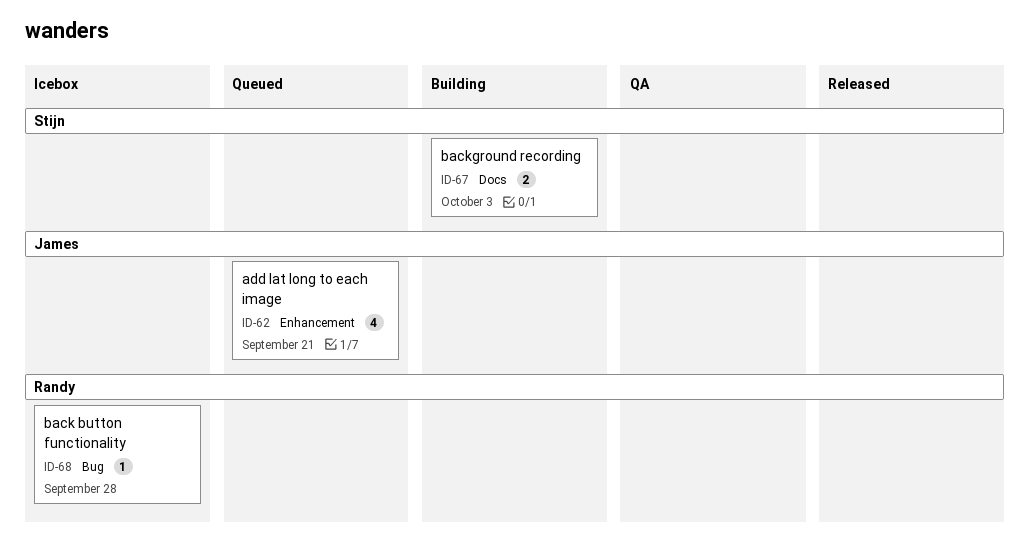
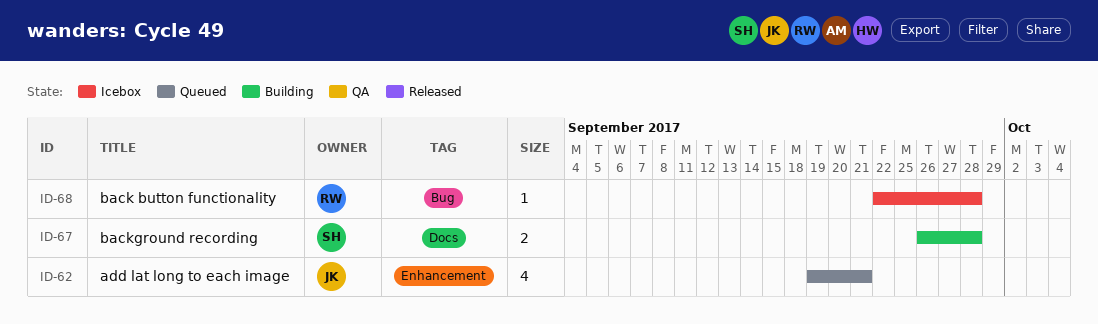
ID-67, due: Oct 3 -> Sep 28

